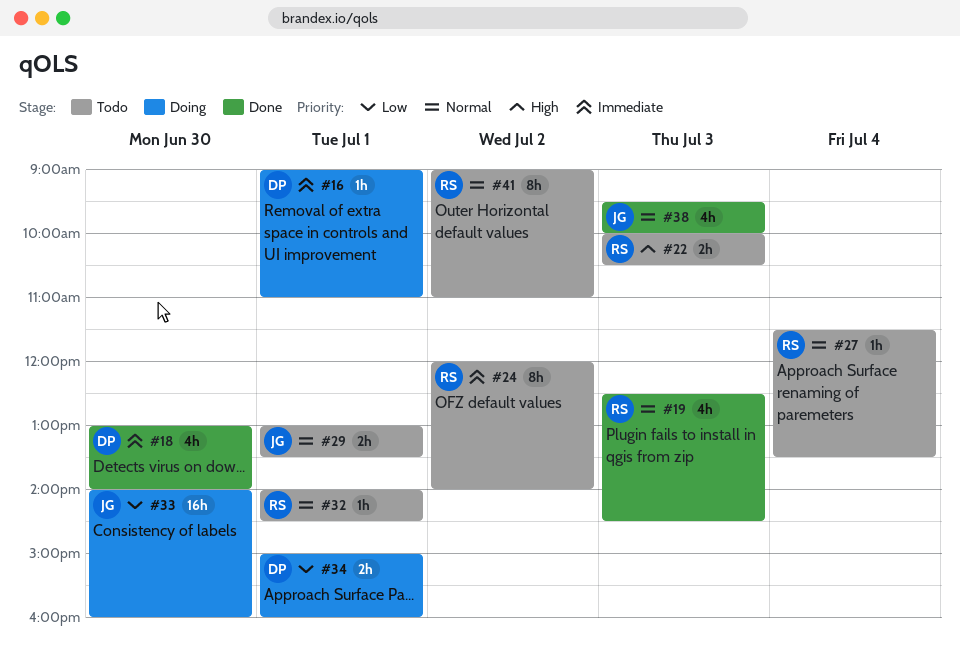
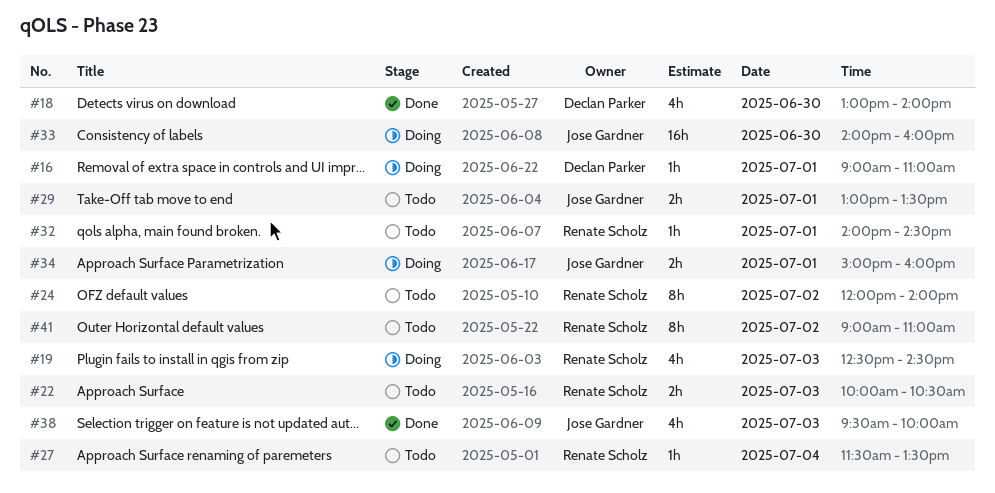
#19, status: Done -> Doing
#34, owner: Declan Parker -> Jose Gardner

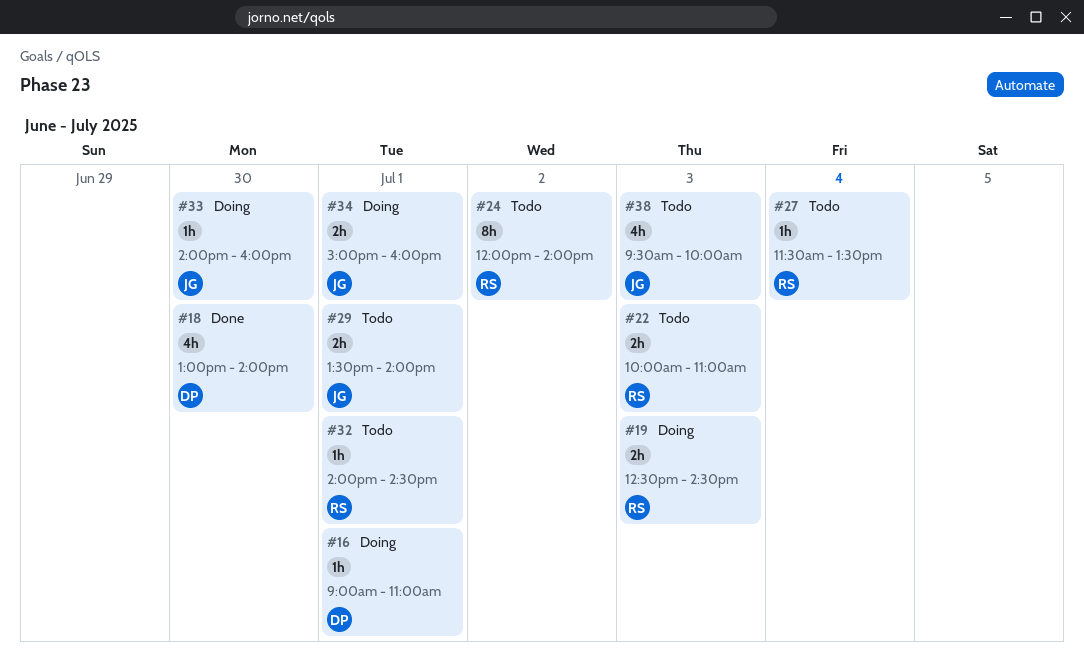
#19, estimate: 4h -> 2h
#22, ends: 10:30 -> 11:00
#29, begins: 13:00 -> 13:30
#29, ends: 13:30 -> 14:00
#33, estimate: 16h -> 1h
#38, status: Done -> Todo
#41: present -> none

